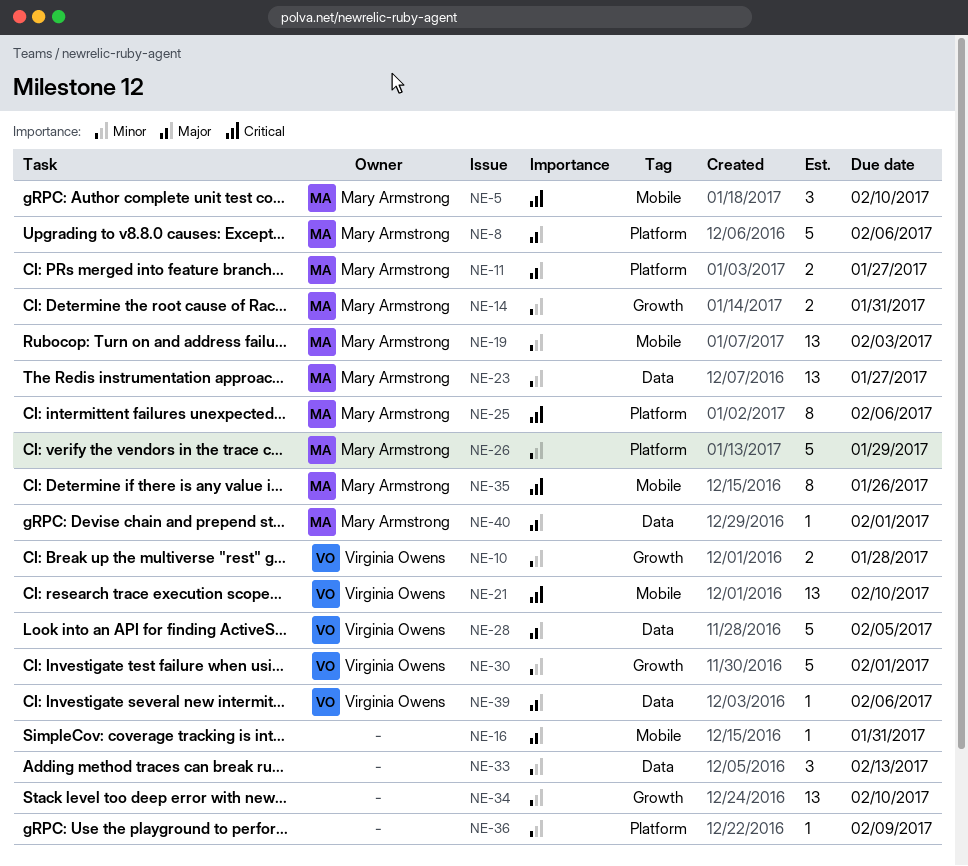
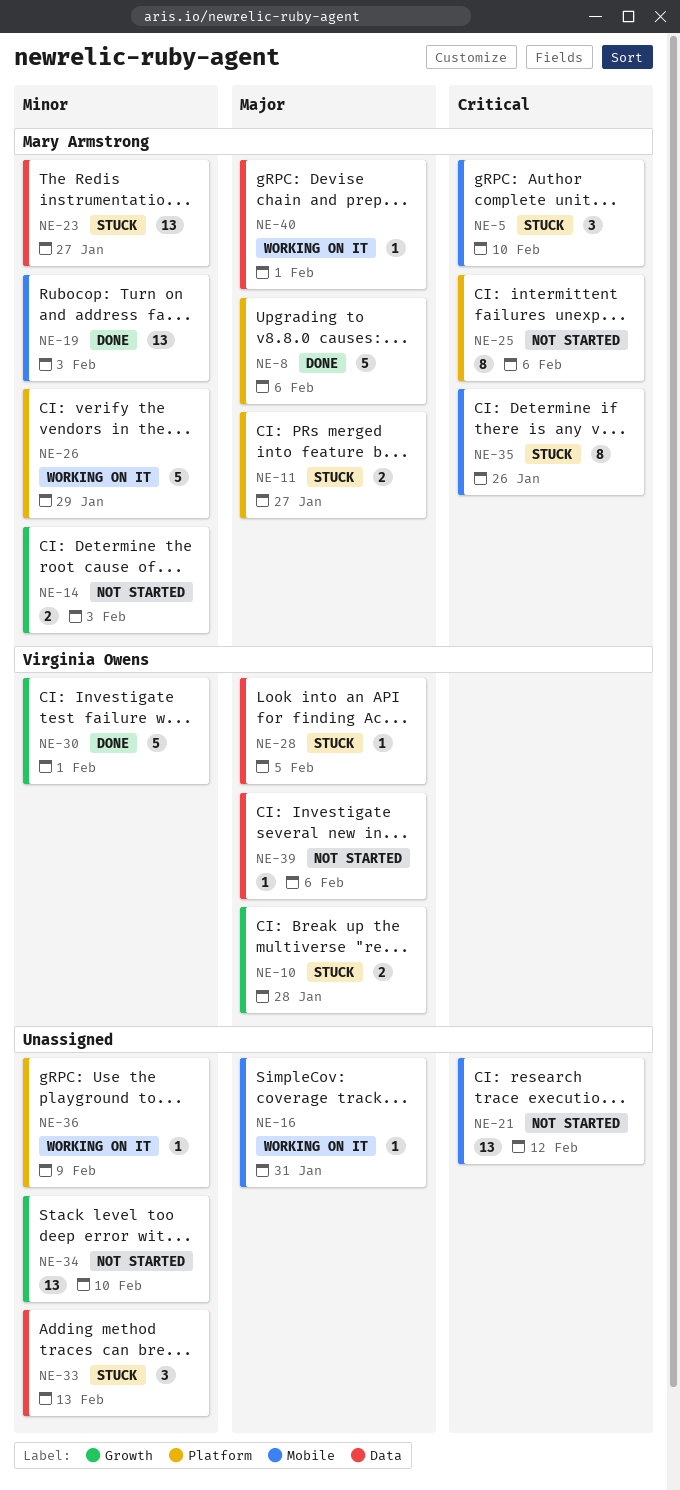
NE-10, priority: Minor -> Major
NE-14, due: Jan 31 -> Feb 3
NE-21, owner: Virginia Owens -> none
NE-21, due: Feb 10 -> Feb 12
NE-28, estimate: 5 -> 1

